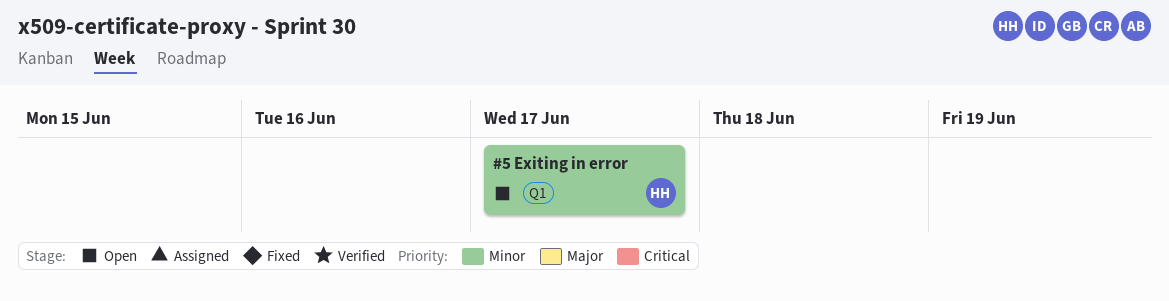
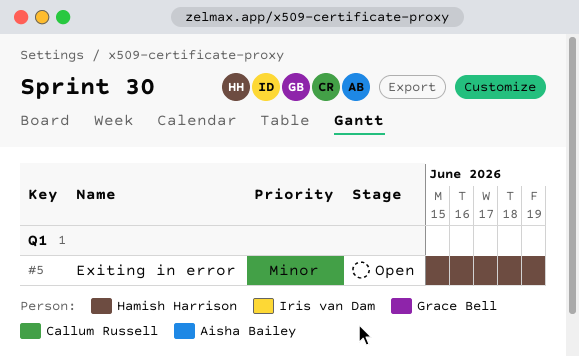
#5, due: Jun 17 -> Jun 19

